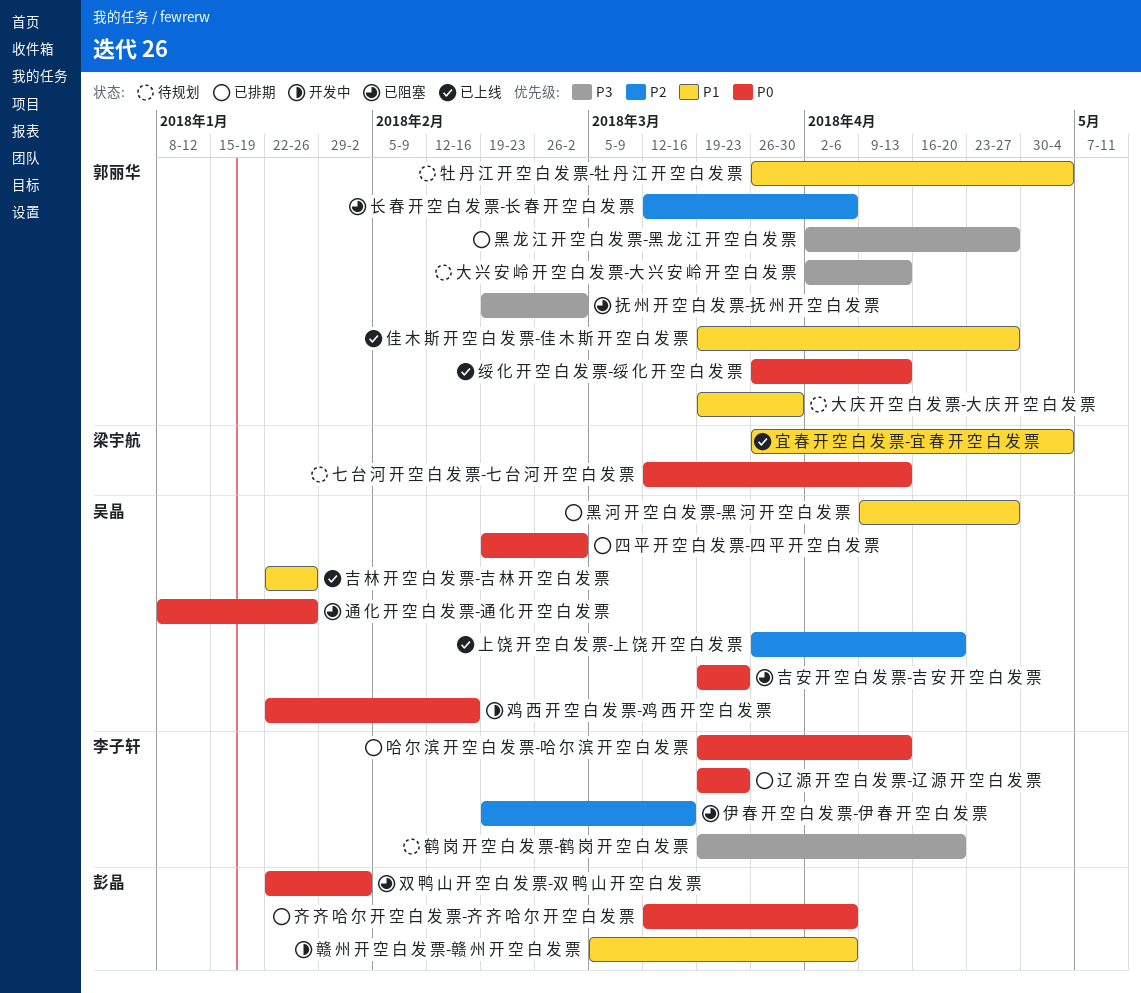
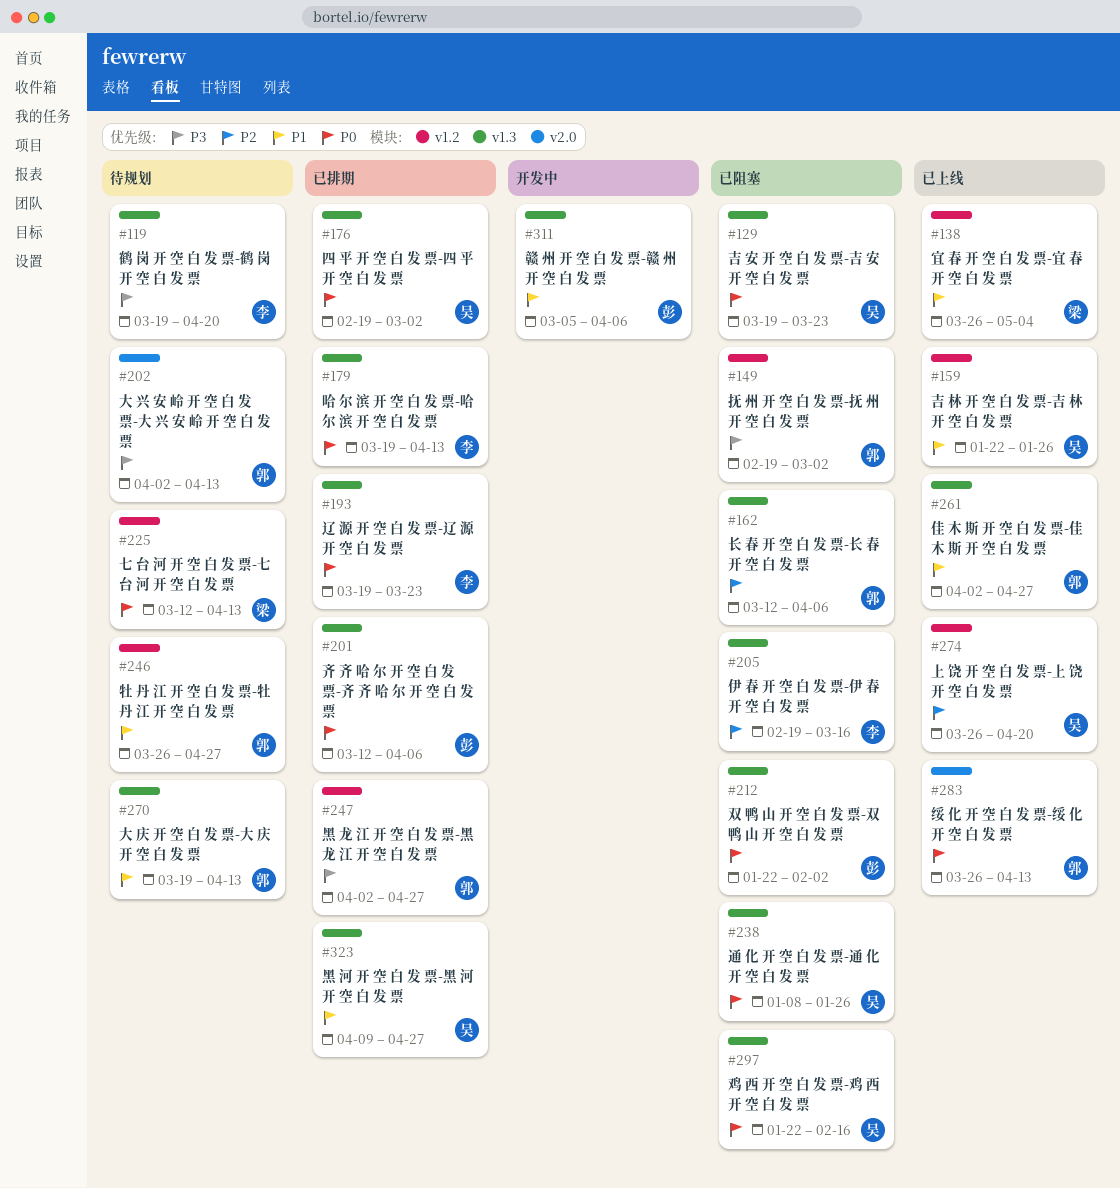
佳 木 斯 开 空 白 发 票-佳 木 斯 开 空 白 发 票, start: Mar 19 -> Apr 2
大 庆 开 空 白 发 票-大 庆 开 空 白 发 票, due: Mar 30 -> Apr 13
牡 丹 江 开 空 白 发 票-牡 丹 江 开 空 白 发 票, due: May 4 -> Apr 27
鸡 西 开 空 白 发 票-鸡 西 开 空 白 发 票, status: 开发中 -> 已阻塞

